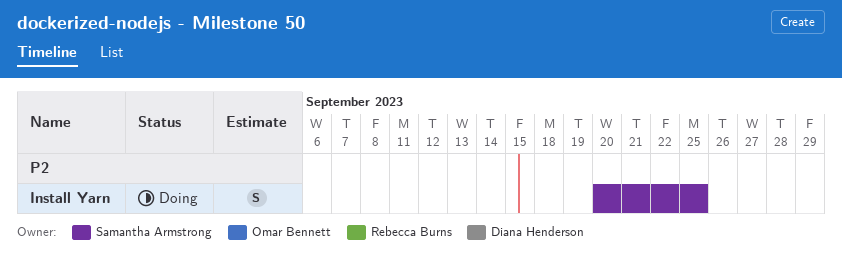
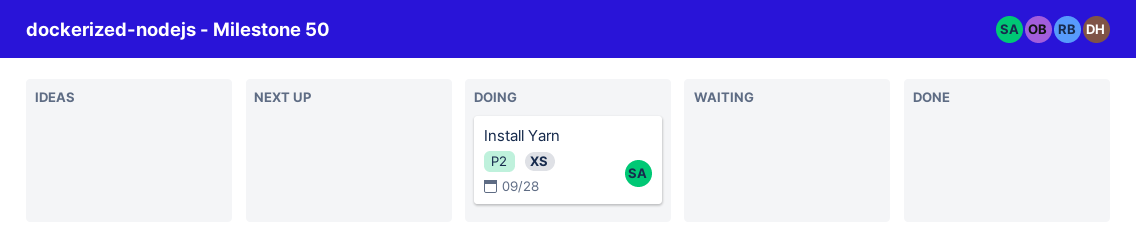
Install Yarn, estimate: S -> XS
Install Yarn, due: Sep 25 -> Sep 28

